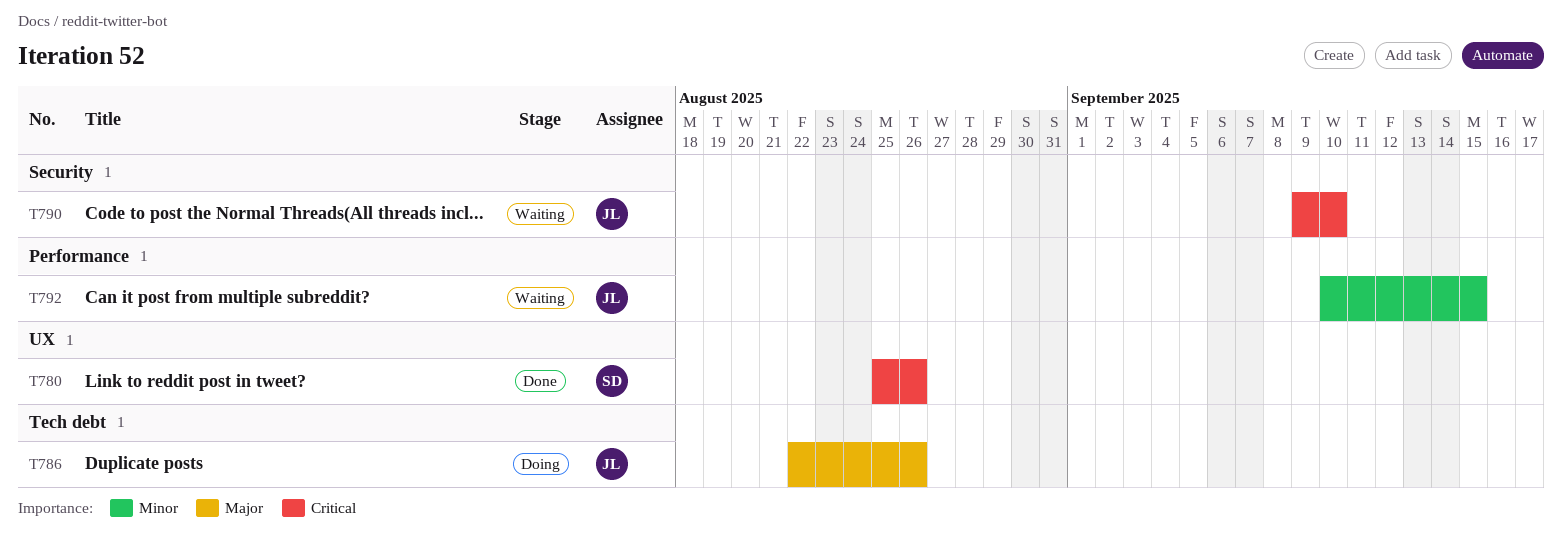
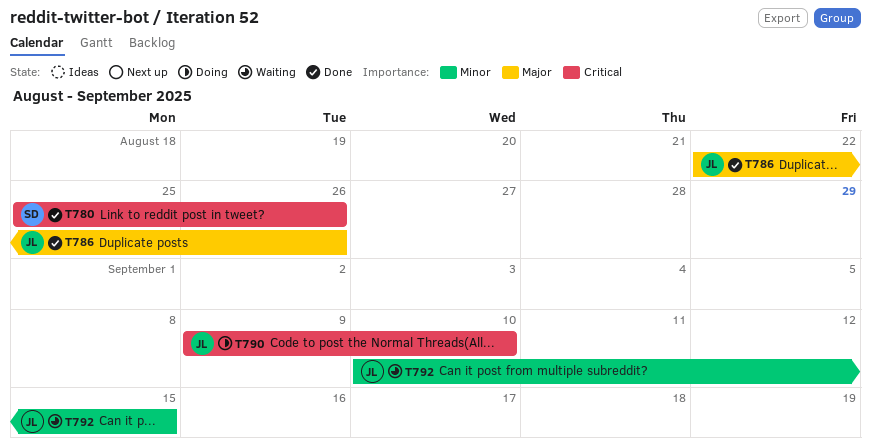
T786, status: Doing -> Done
T790, status: Waiting -> Doing

